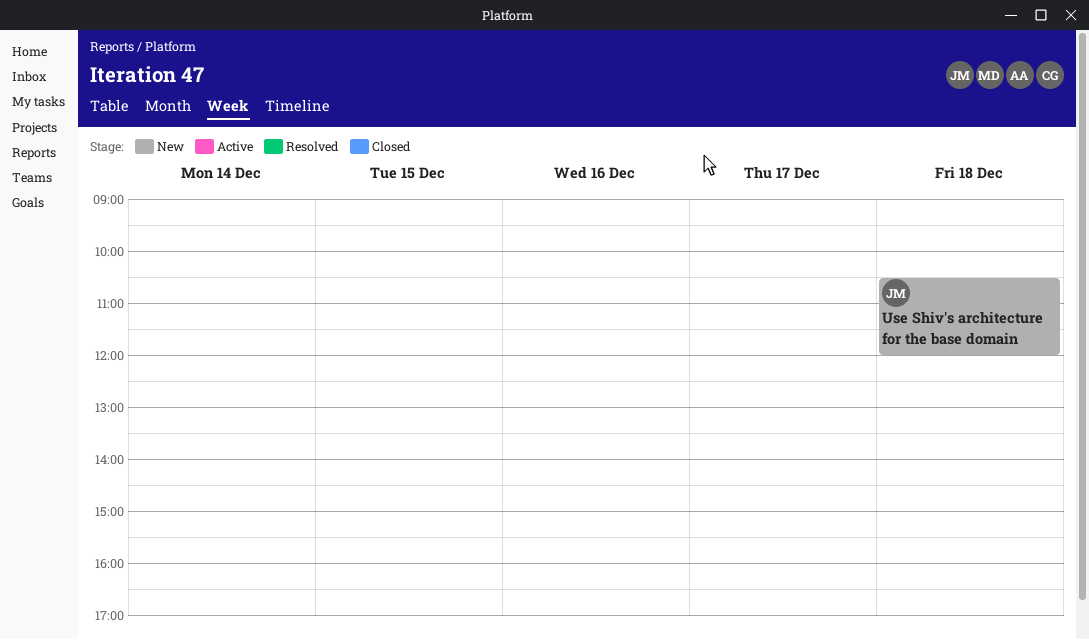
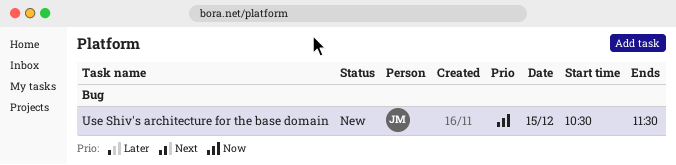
Use Shiv's architecture for the base domain, day: Dec 18 -> Dec 15
Use Shiv's architecture for the base domain, ends: 12:00 -> 11:30

